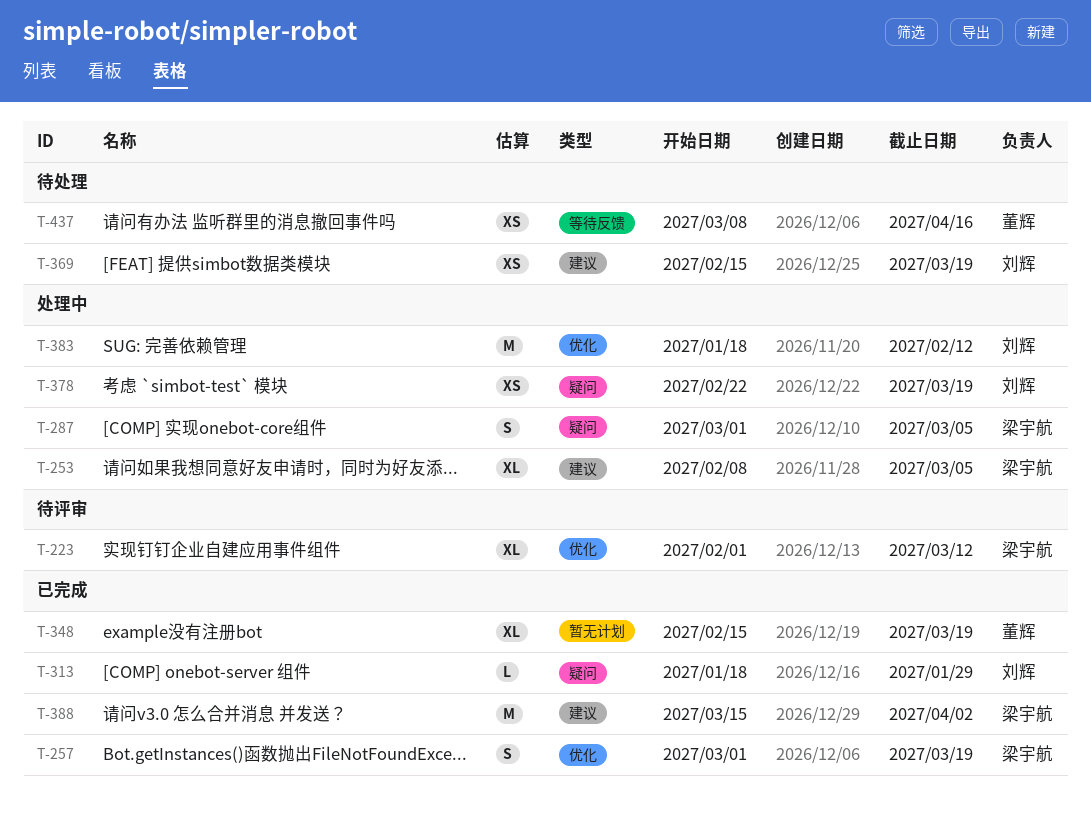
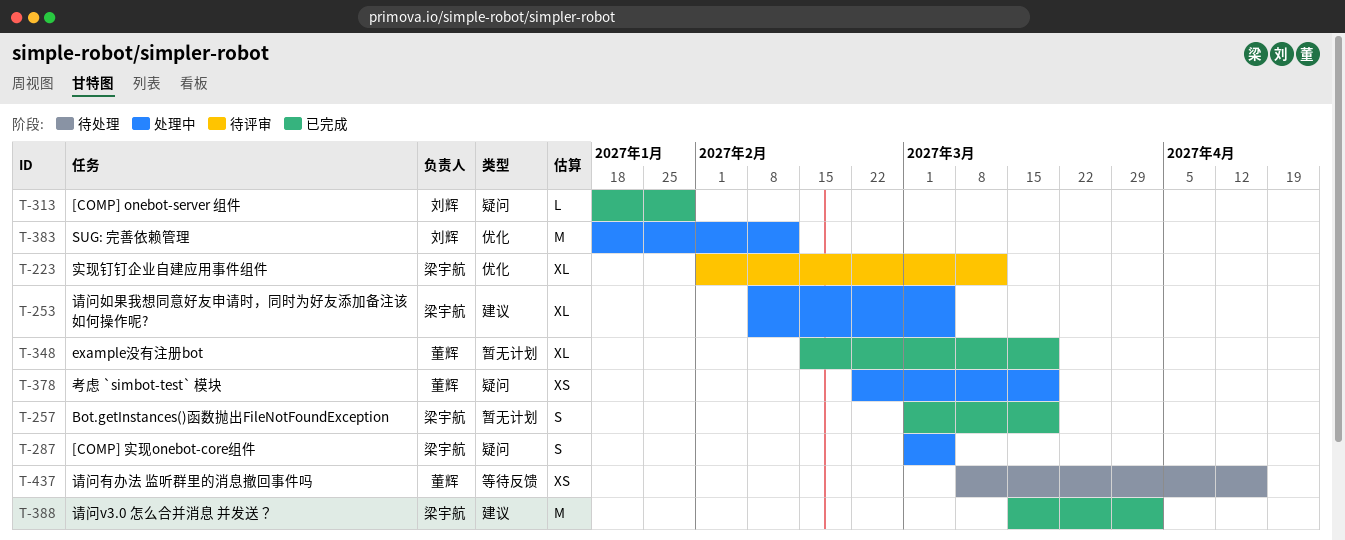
T-257, label: 优化 -> 暂无计划
T-369: present -> none
T-378, owner: 刘辉 -> 董辉

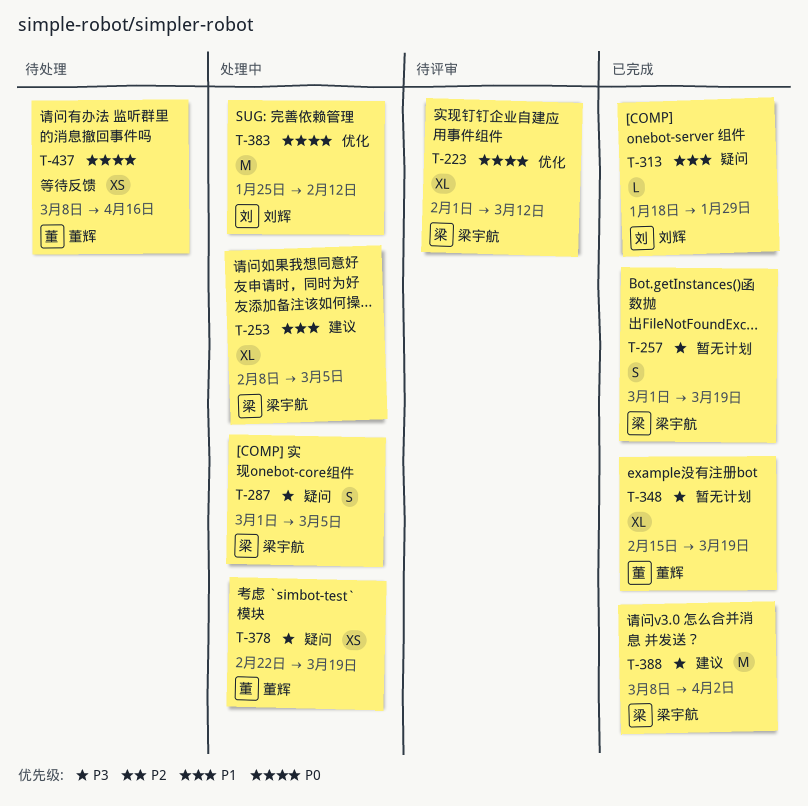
T-383, start: Jan 18 -> Jan 25
T-388, start: Mar 15 -> Mar 8

